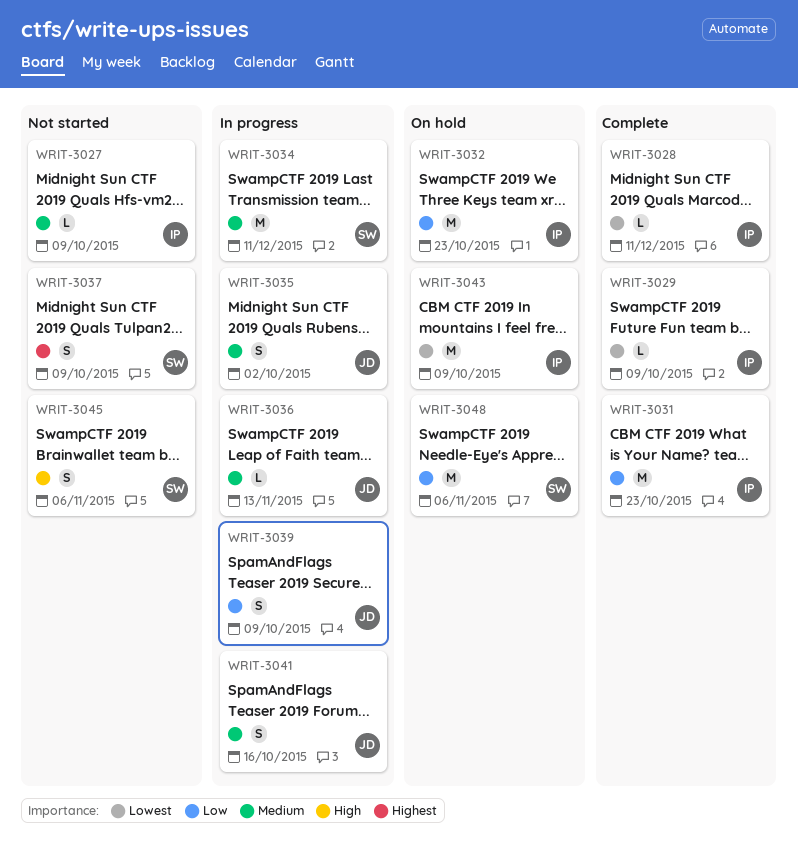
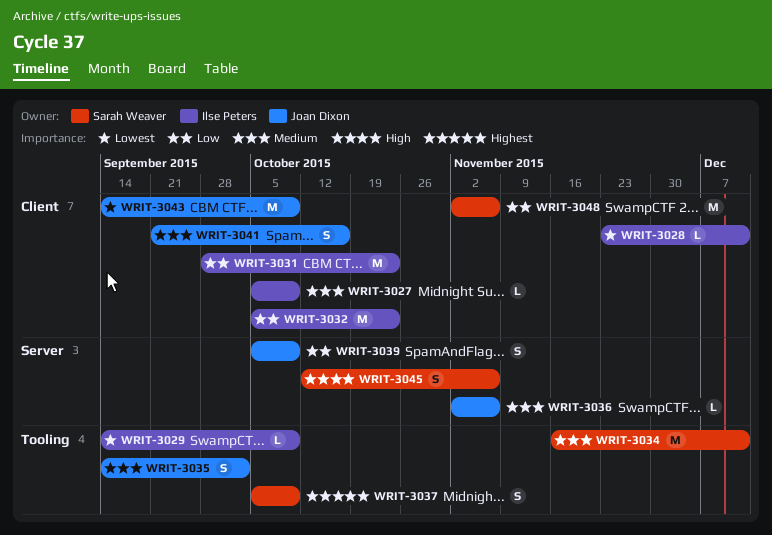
WRIT-3036, due: Nov 13 -> Nov 6
WRIT-3043, owner: Ilse Peters -> Joan Dixon

